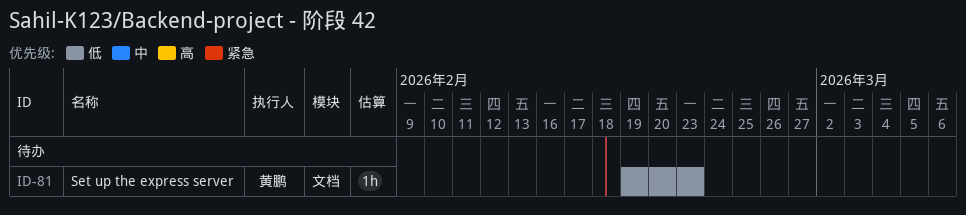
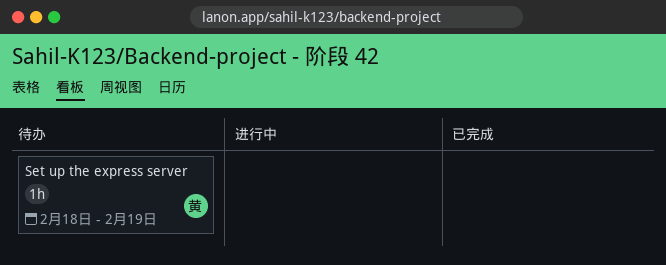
Set up the express server, start: Feb 19 -> Feb 18
Set up the express server, due: Feb 23 -> Feb 19

